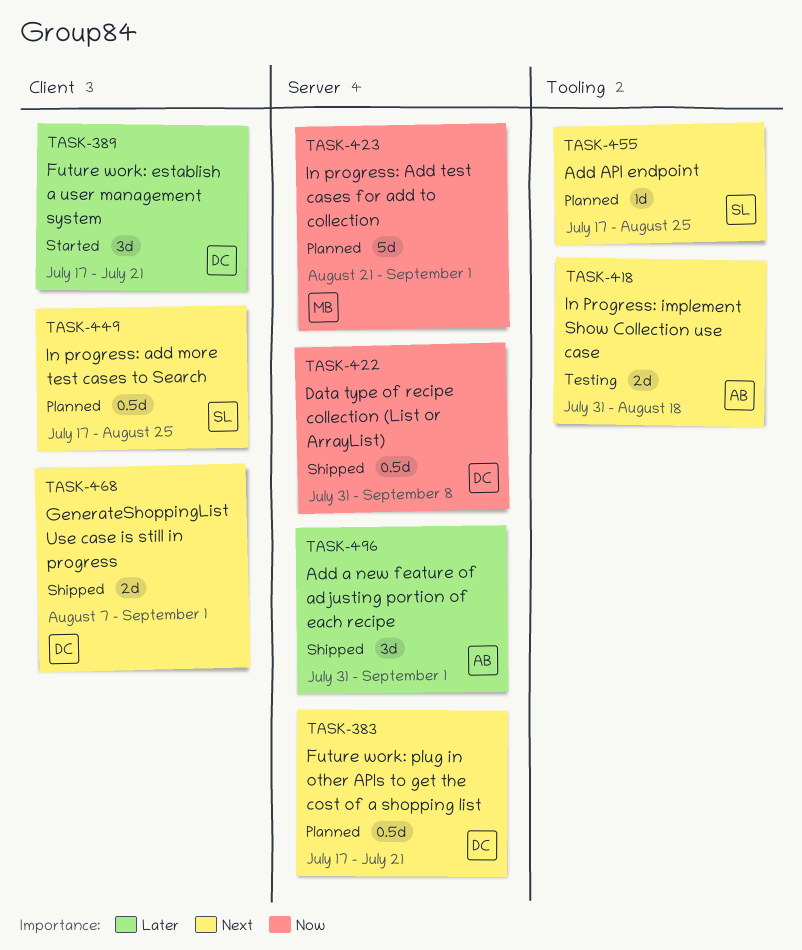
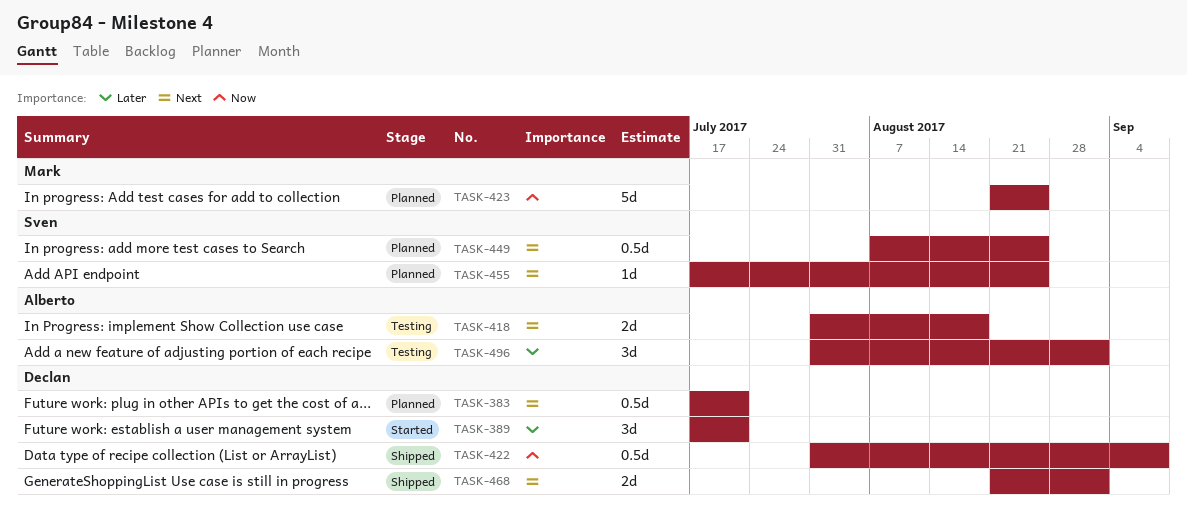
TASK-423, due: Sep 1 -> Aug 25
TASK-449, start: Jul 17 -> Aug 7
TASK-468, start: Aug 7 -> Aug 21
TASK-496, status: Shipped -> Testing

